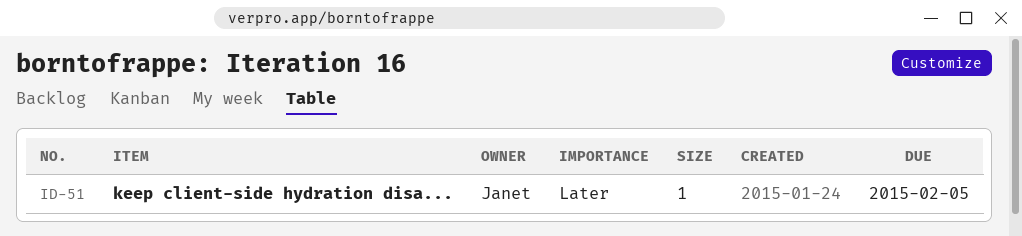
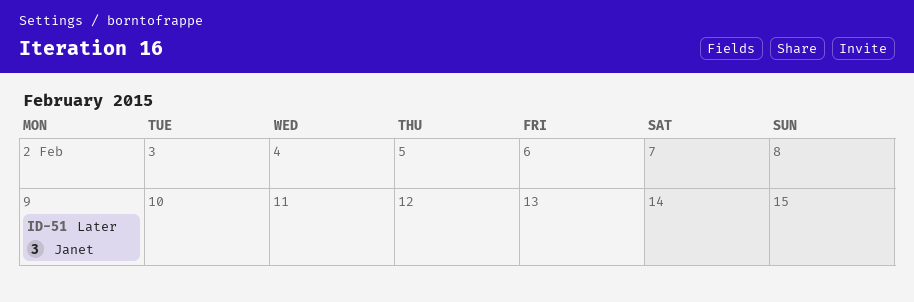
ID-51, estimate: 1 -> 3
ID-51, due: Feb 5 -> Feb 9

